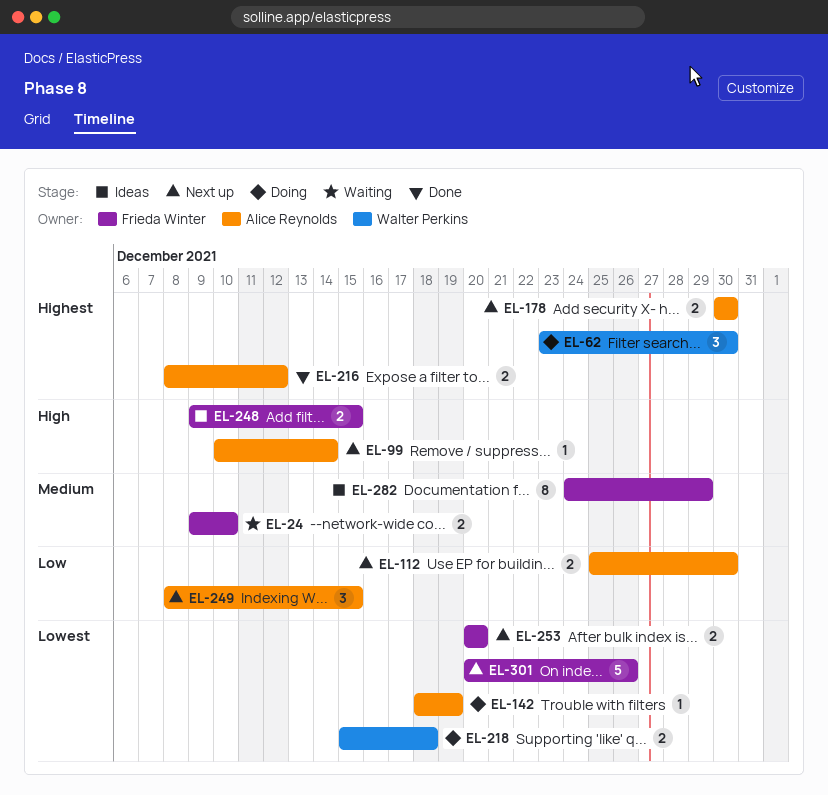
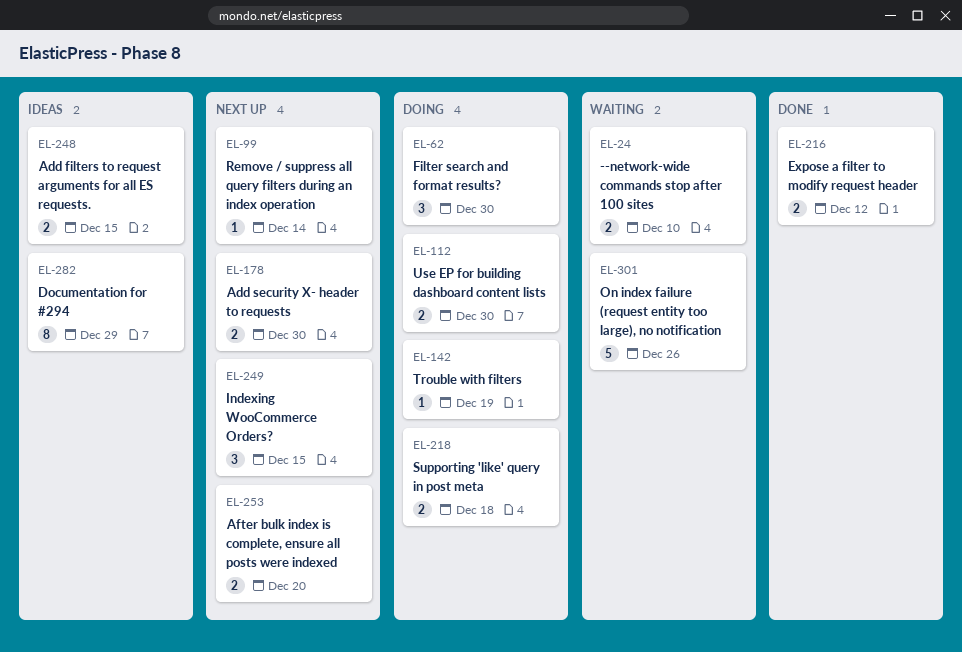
EL-112, status: Next up -> Doing
EL-301, status: Next up -> Waiting

